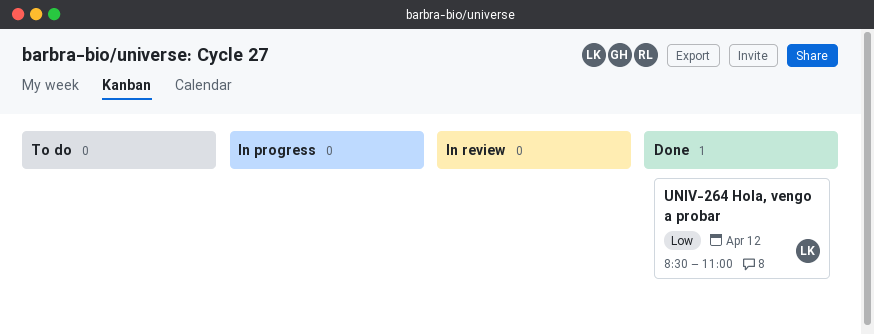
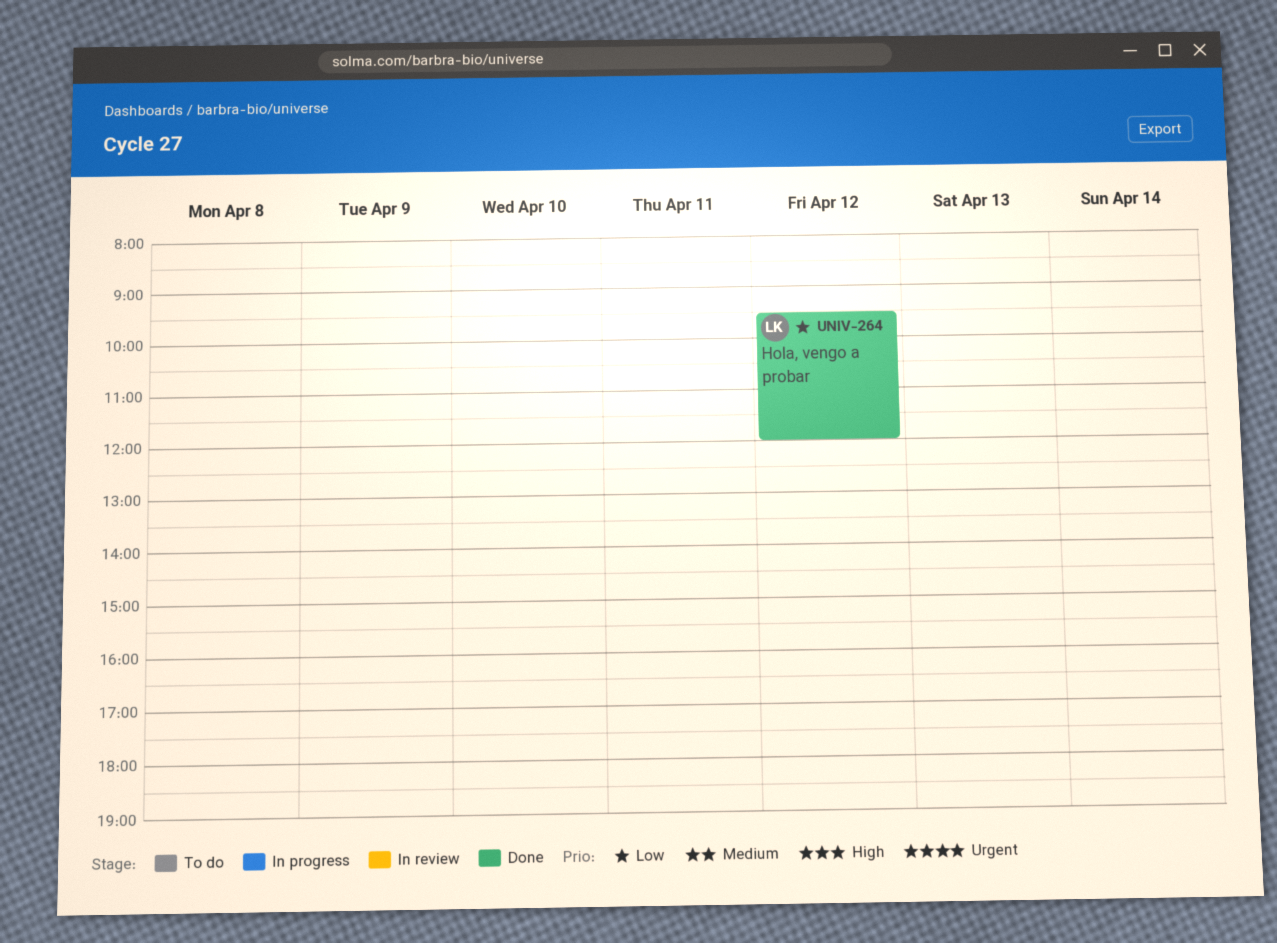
UNIV-264, begins: 08:30 -> 09:30
UNIV-264, ends: 11:00 -> 12:00

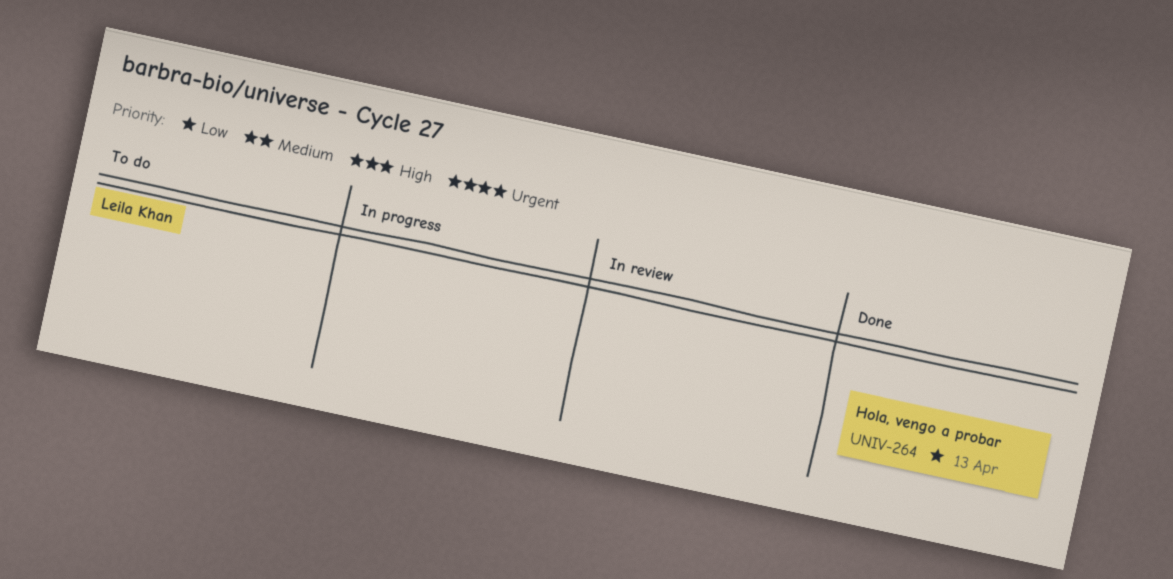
UNIV-264, day: Apr 12 -> Apr 13

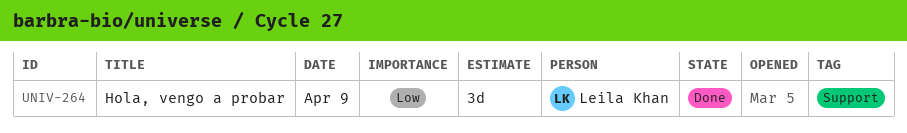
UNIV-264, day: Apr 13 -> Apr 9

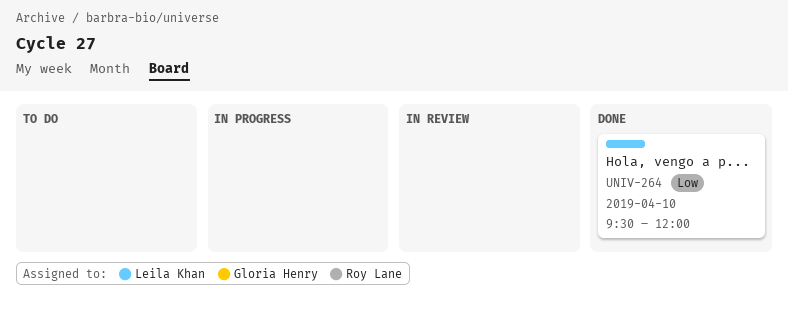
UNIV-264, day: Apr 9 -> Apr 10

